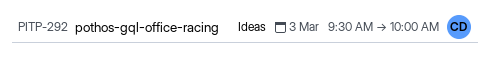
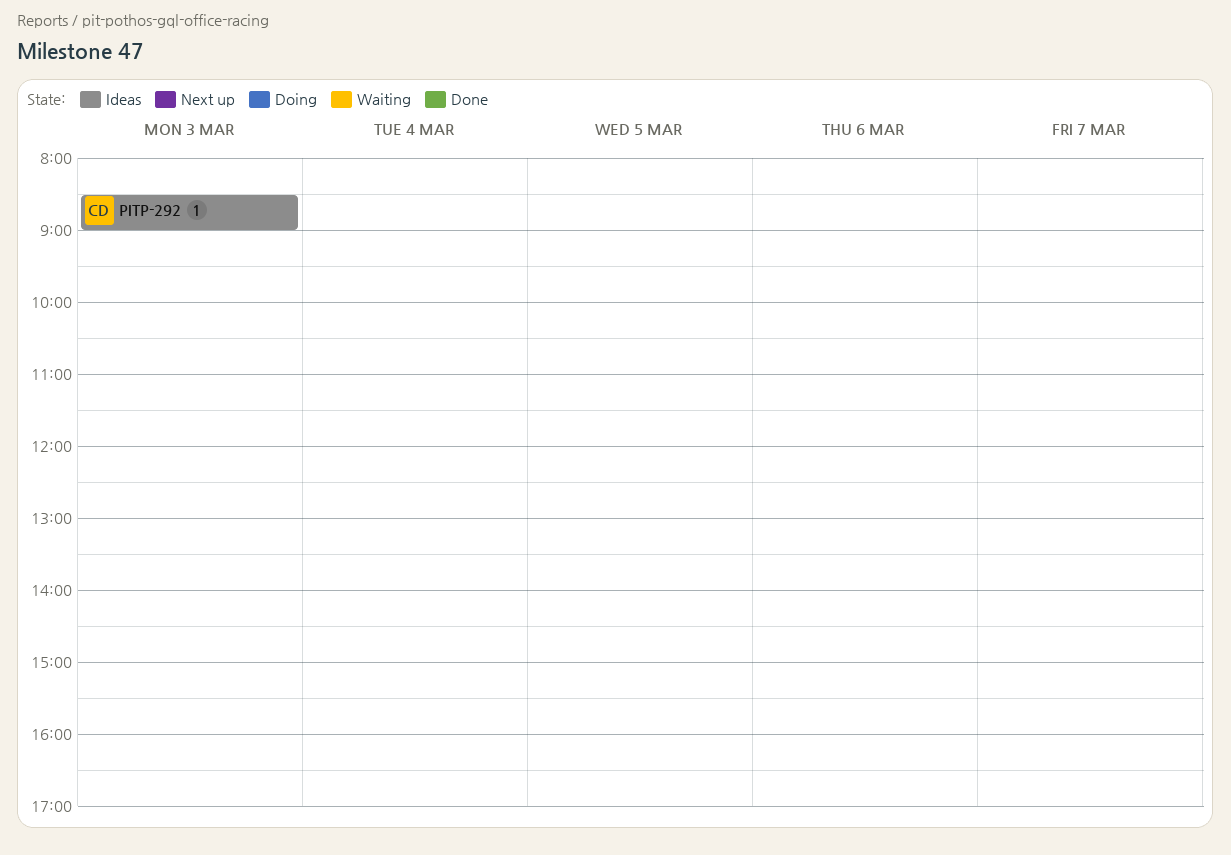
PITP-292, begins: 09:30 -> 08:30
PITP-292, ends: 10:00 -> 09:00

